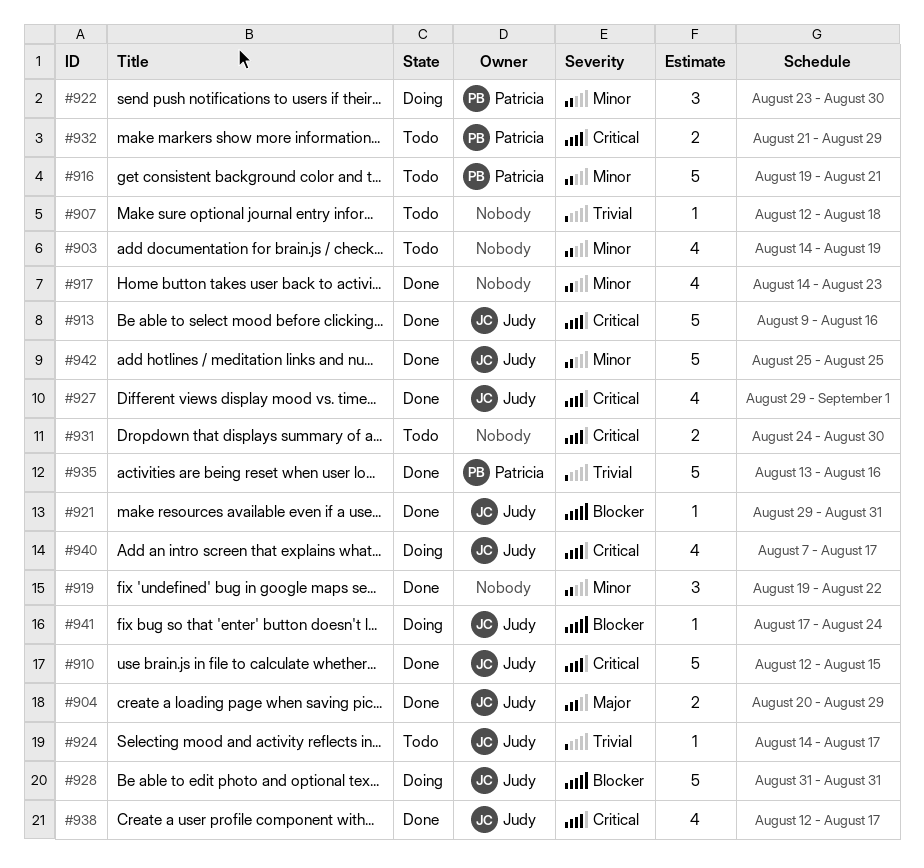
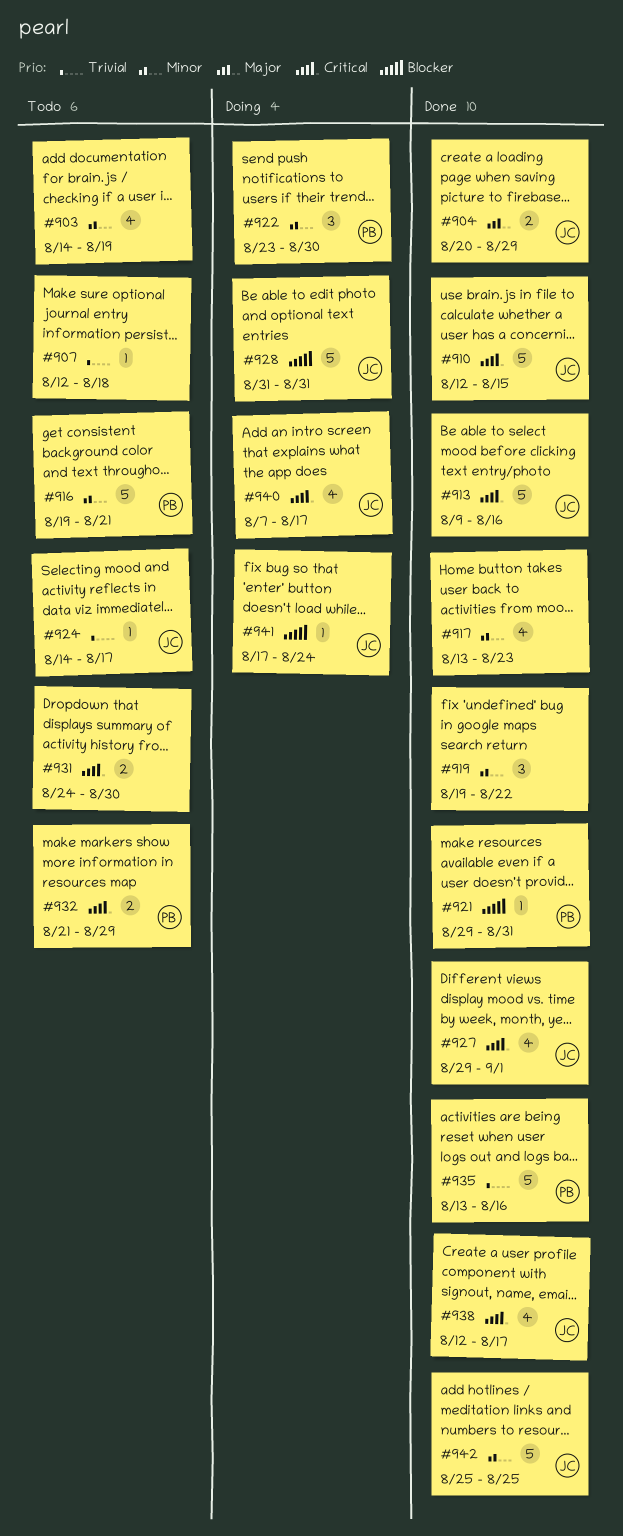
#917, start: Aug 14 -> Aug 13
#921, owner: Judy -> Patricia

